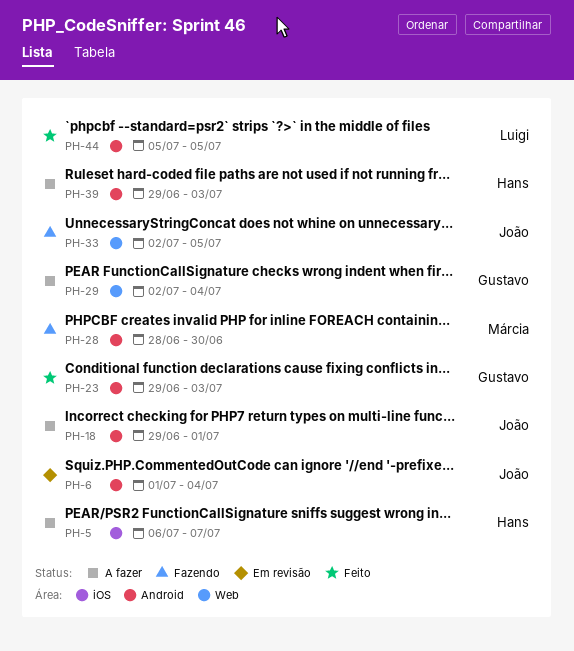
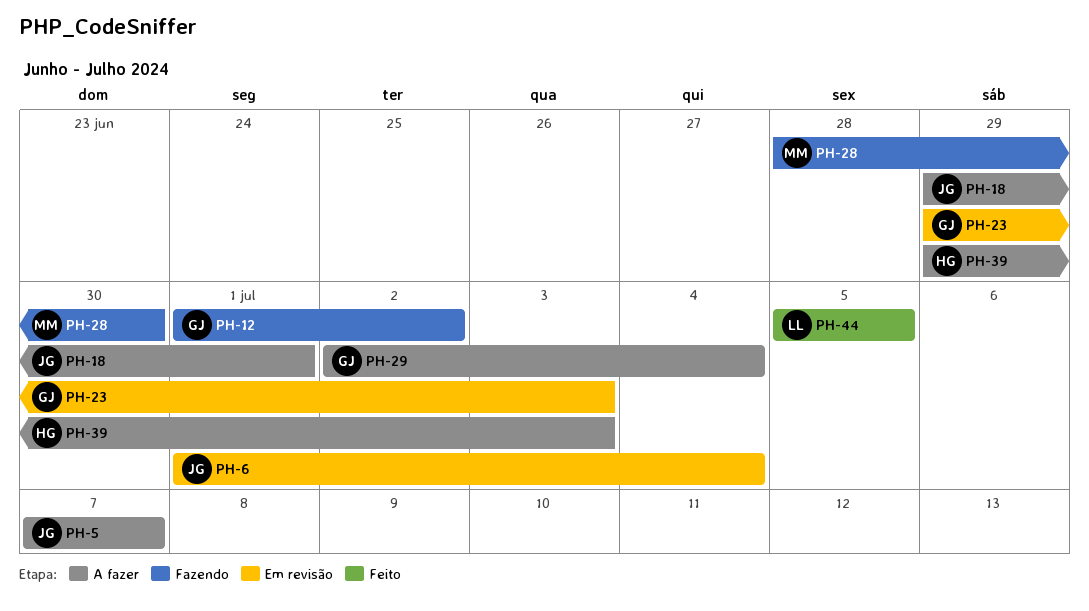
PH-5, owner: Hans -> João
PH-5, start: Jul 6 -> Jul 7
PH-12: none -> present
PH-23, status: Feito -> Em revisão
PH-33: present -> none

